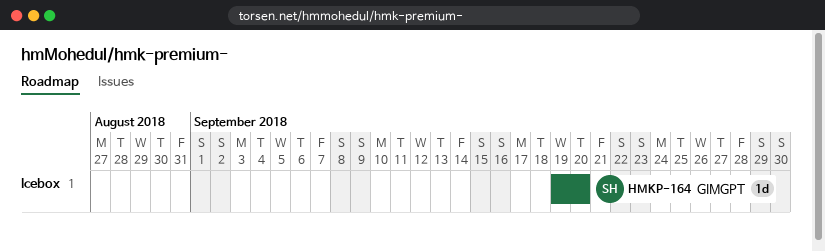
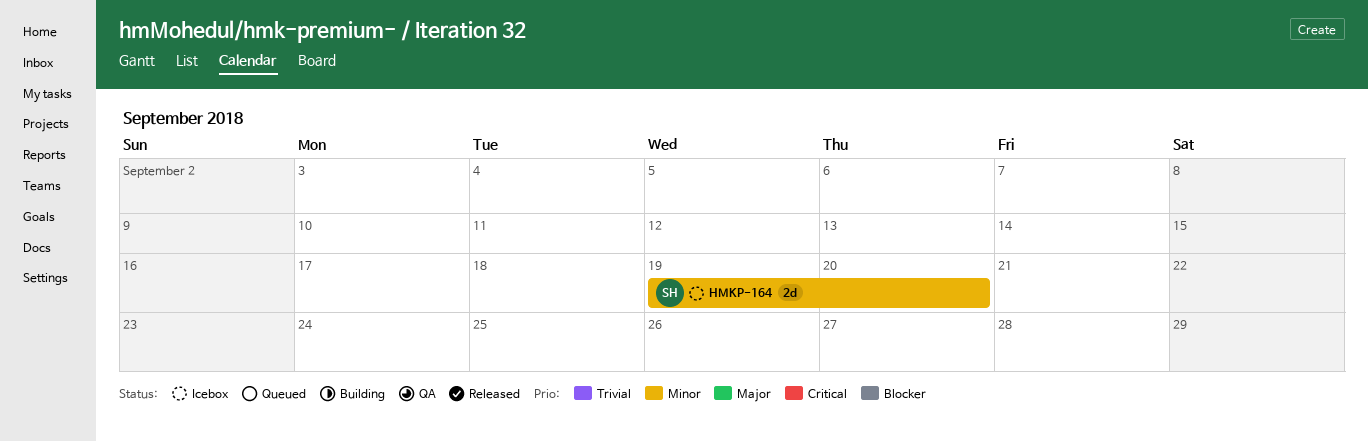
HMKP-164, estimate: 1d -> 2d

